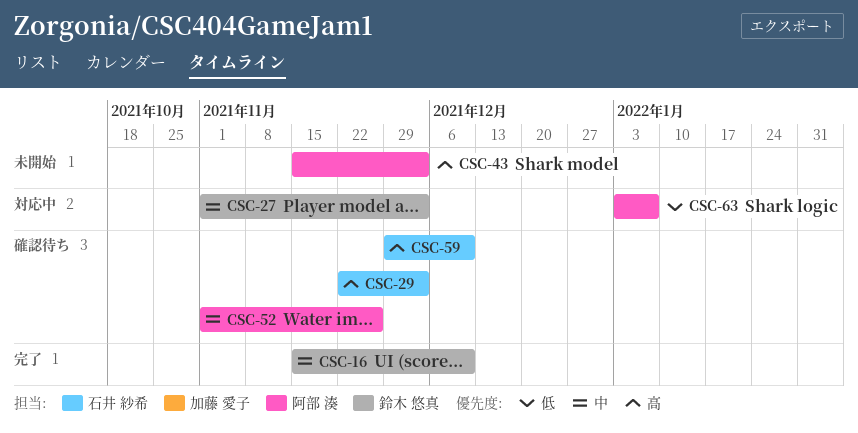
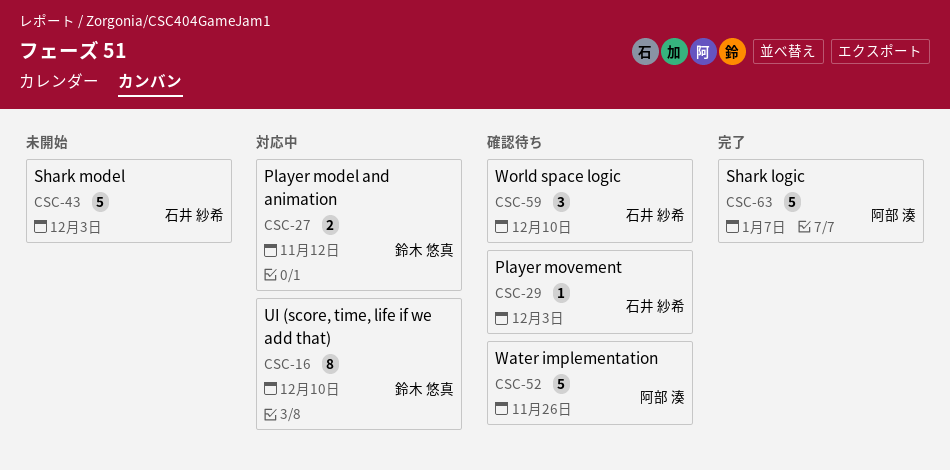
CSC-16, status: 完了 -> 対応中
CSC-27, due: Dec 3 -> Nov 12
CSC-43, owner: 阿部 湊 -> 石井 紗希
CSC-63, status: 対応中 -> 完了

